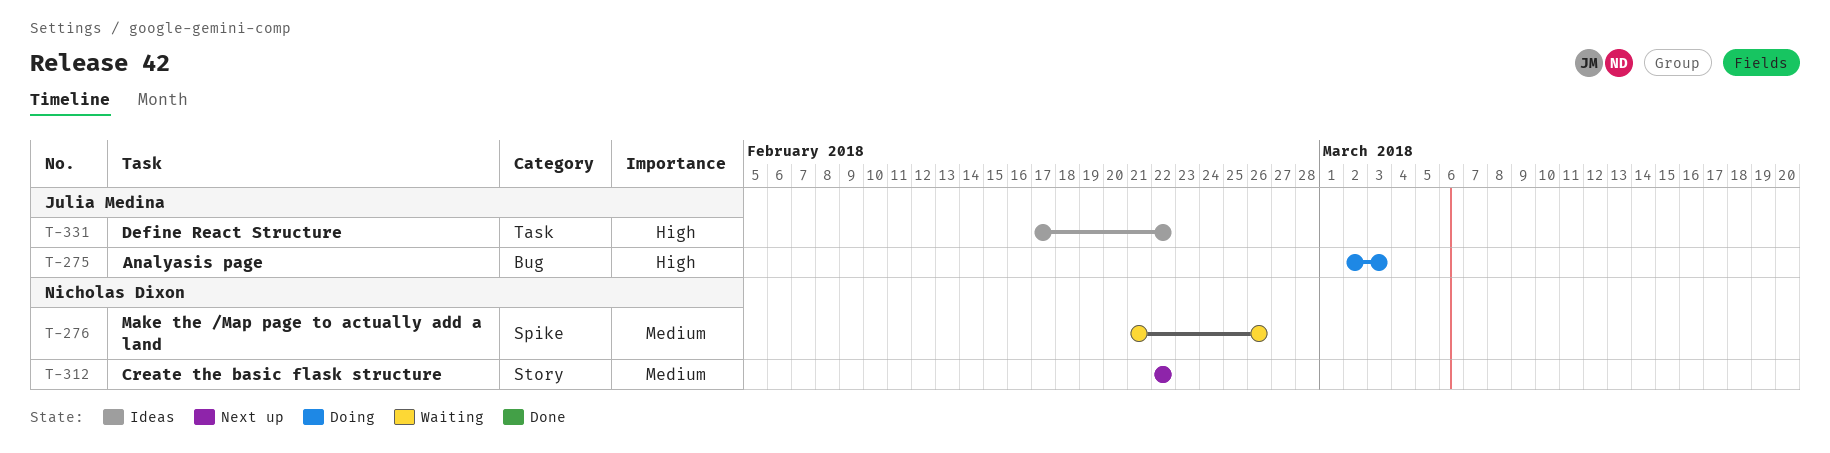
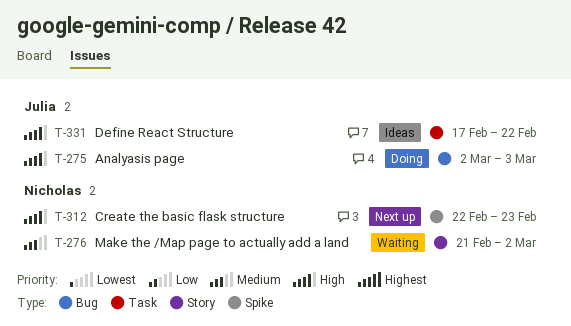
T-276, label: Spike -> Story
T-276, due: Feb 26 -> Mar 2
T-312, priority: Medium -> High
T-312, label: Story -> Spike
T-312, due: Feb 22 -> Feb 23

